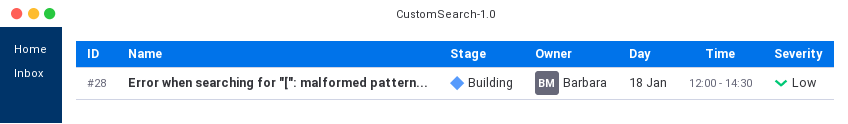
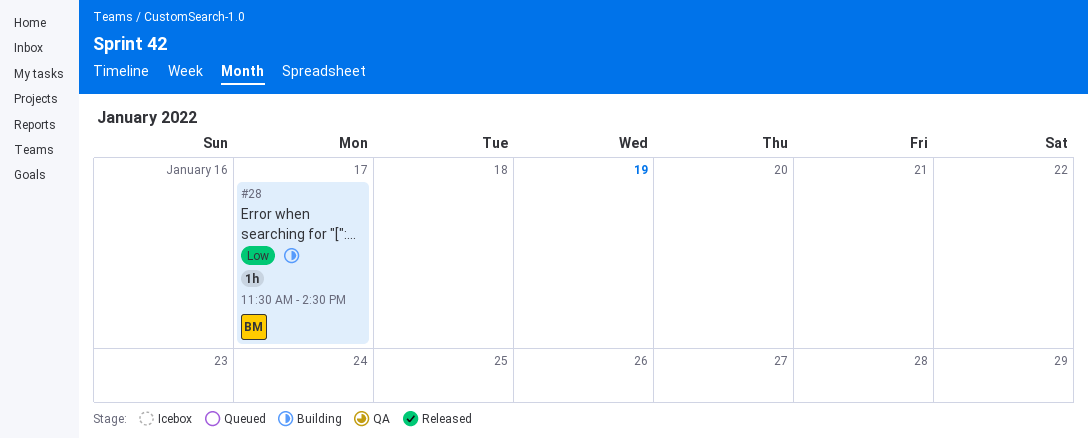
#28, day: Jan 18 -> Jan 17
#28, begins: 12:00 -> 11:30

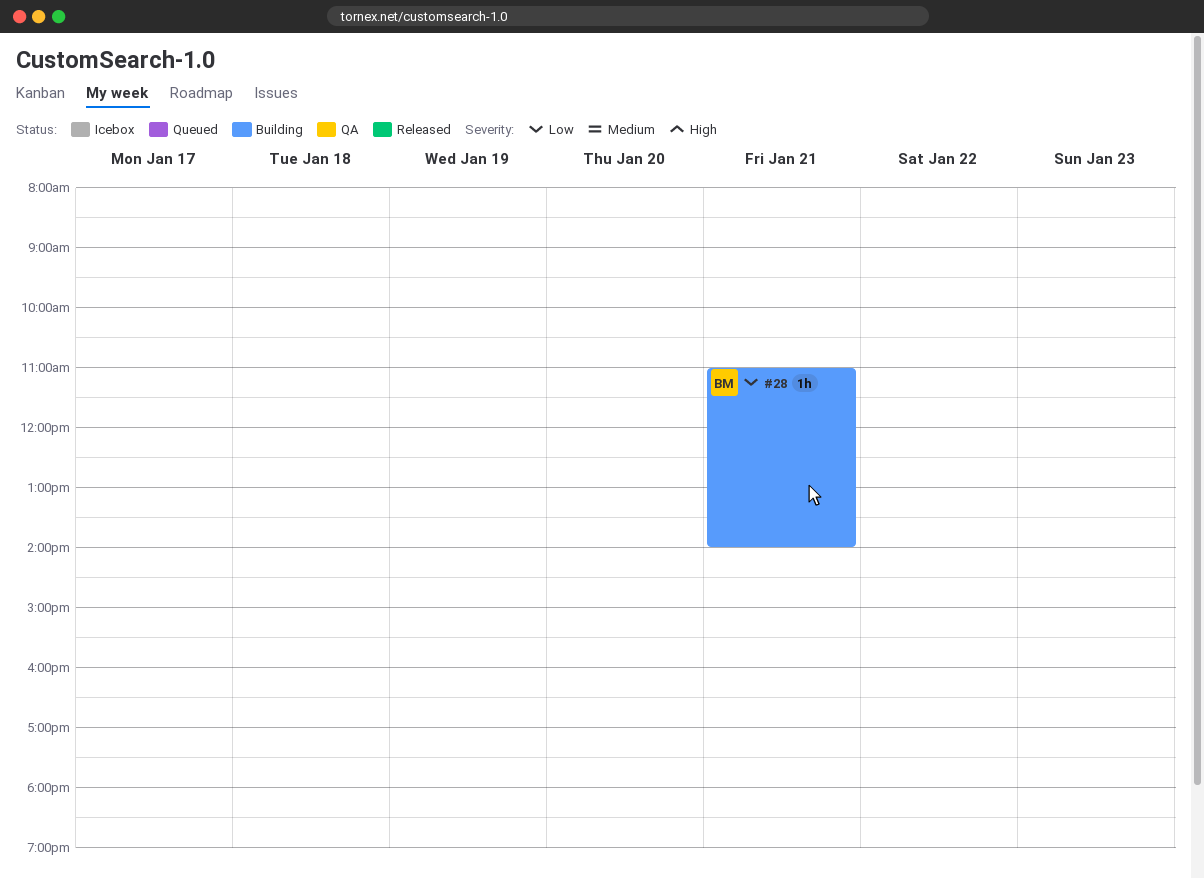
#28, day: Jan 17 -> Jan 21
#28, begins: 11:30 -> 11:00
#28, ends: 14:30 -> 14:00

